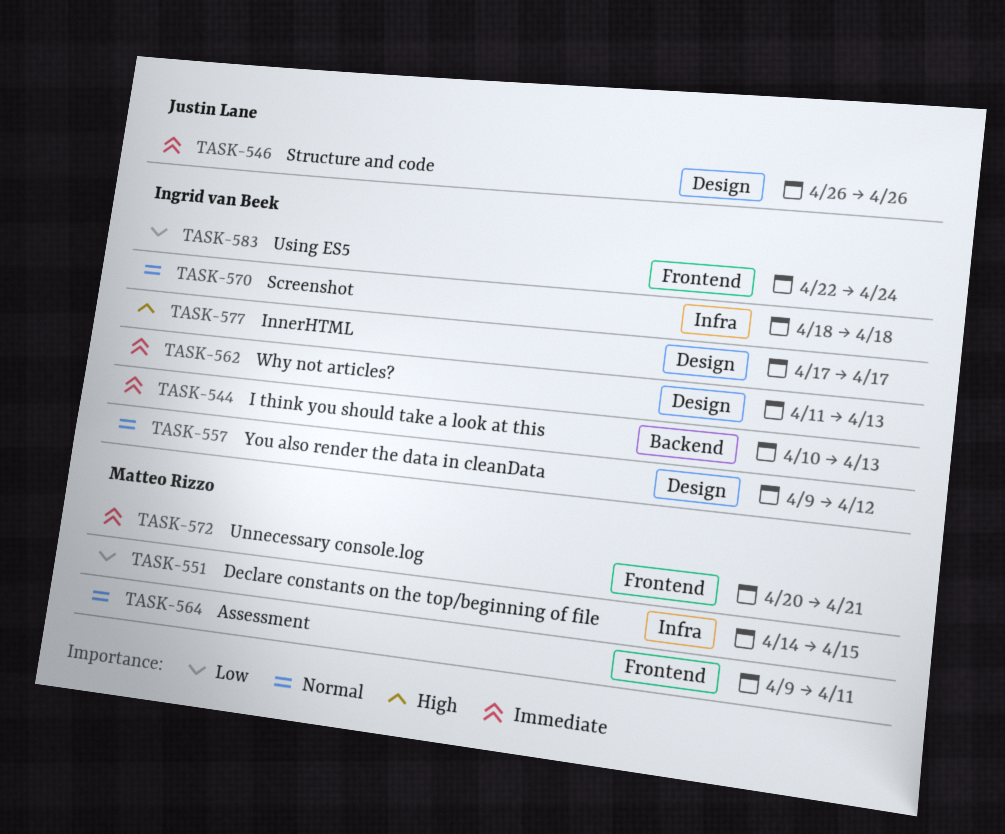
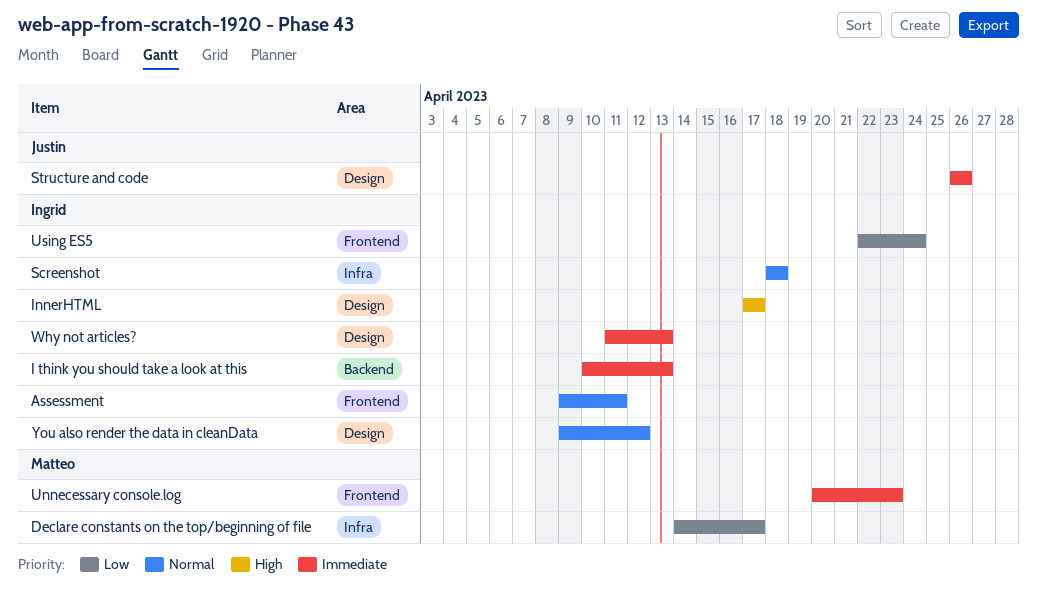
Assessment, owner: Matteo Rizzo -> Ingrid van Beek
Declare constants on the top/beginning of file, due: Apr 15 -> Apr 17
Unnecessary console.log, due: Apr 21 -> Apr 23

